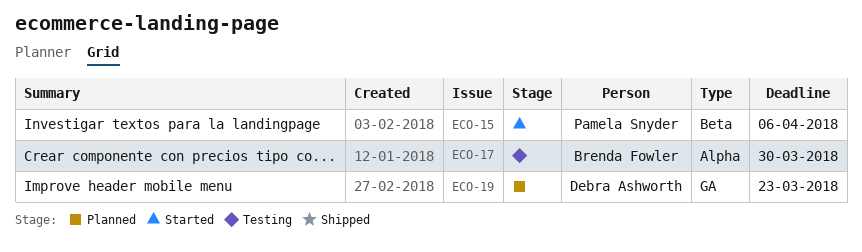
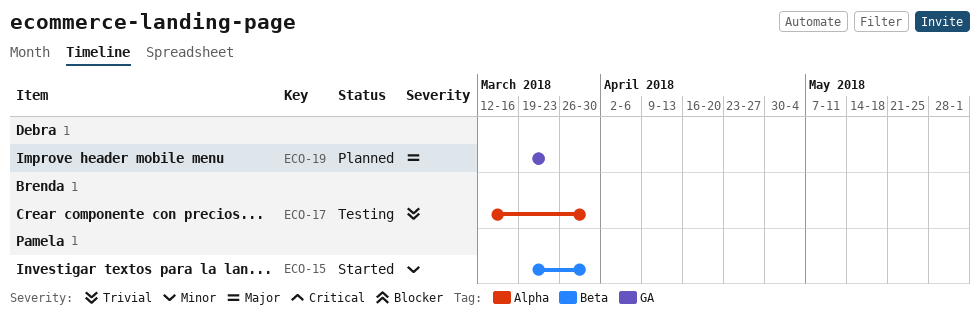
ECO-15, due: Apr 6 -> Mar 30

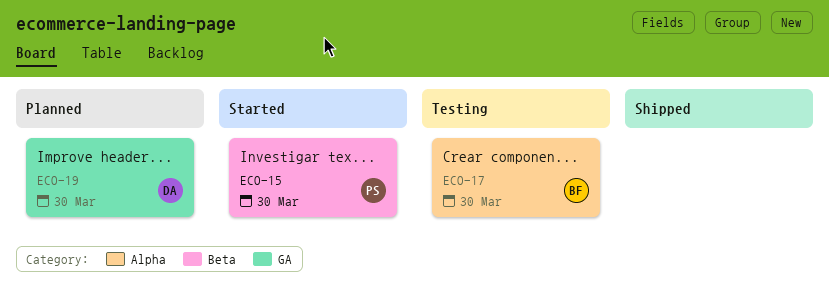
ECO-19, due: Mar 23 -> Mar 30

